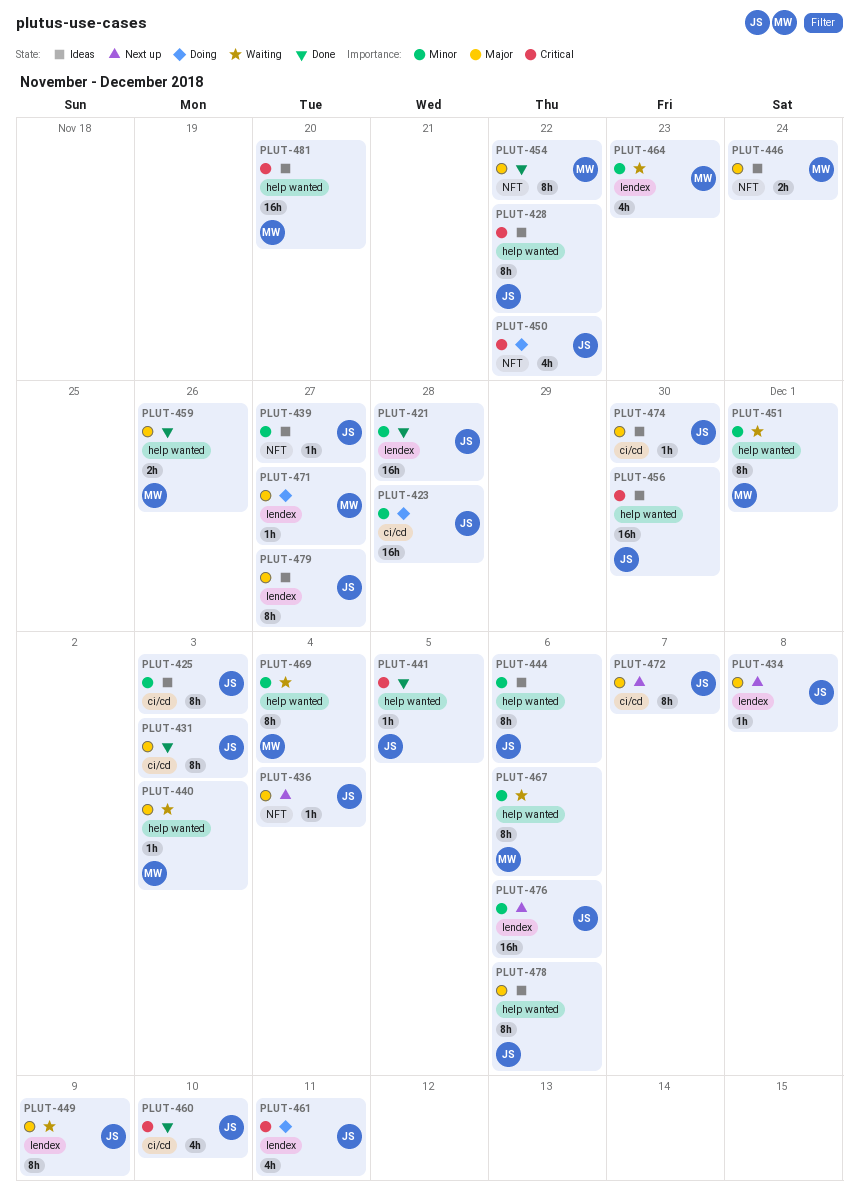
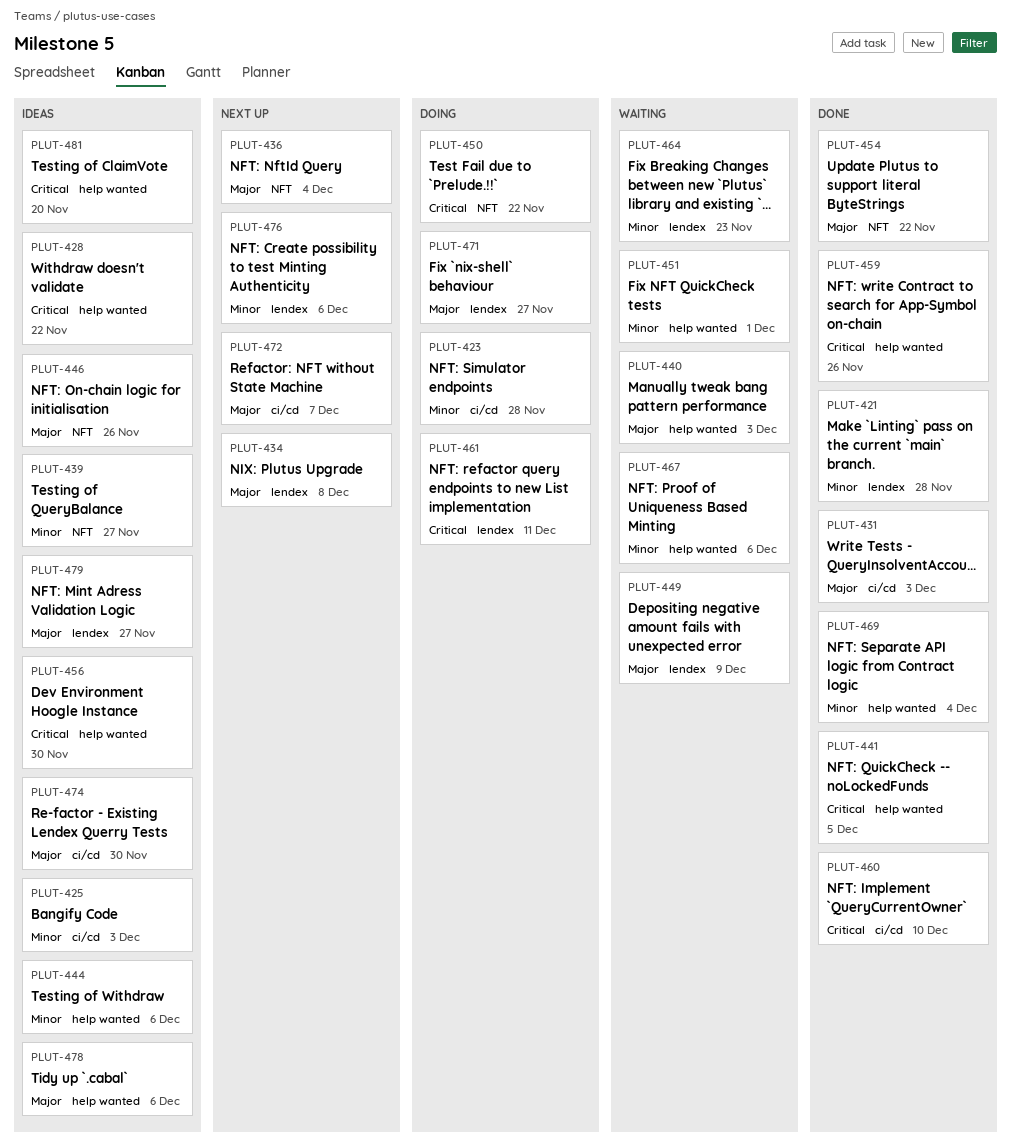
PLUT-446, due: Nov 24 -> Nov 26
PLUT-459, priority: Major -> Critical
PLUT-469, status: Waiting -> Done

